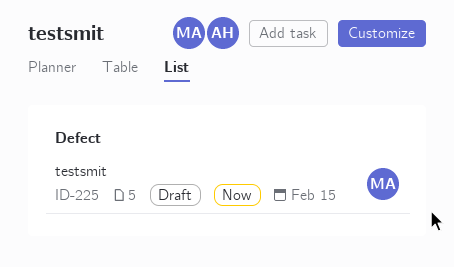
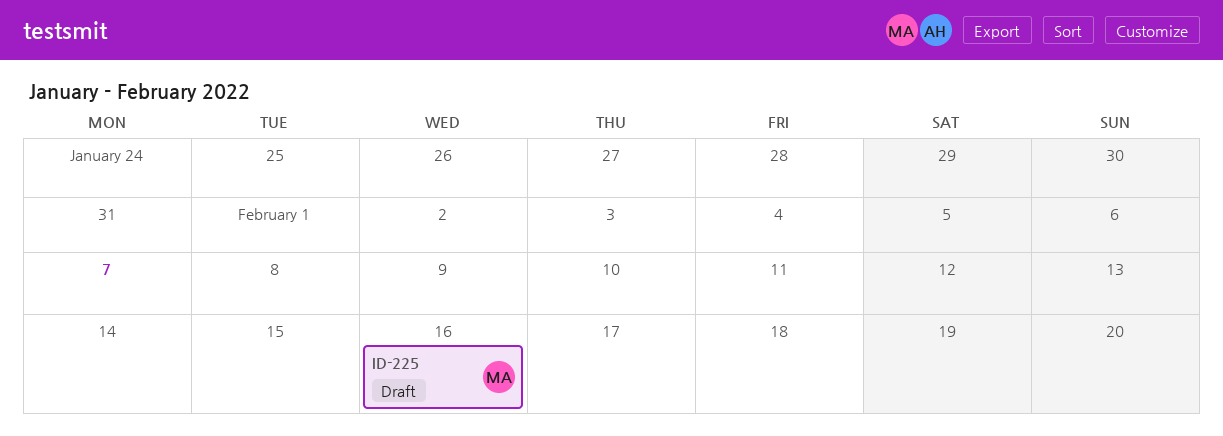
ID-225, due: Feb 15 -> Feb 16

